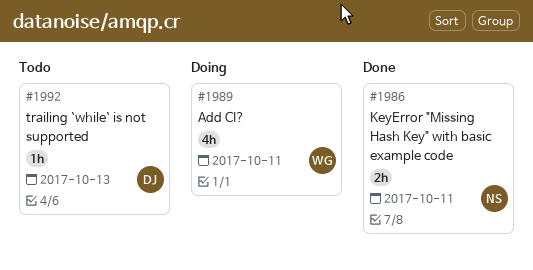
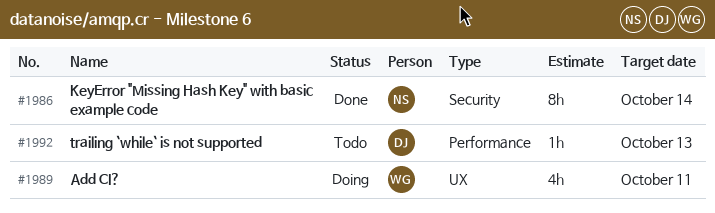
#1986, estimate: 2h -> 8h
#1986, due: Oct 11 -> Oct 14

